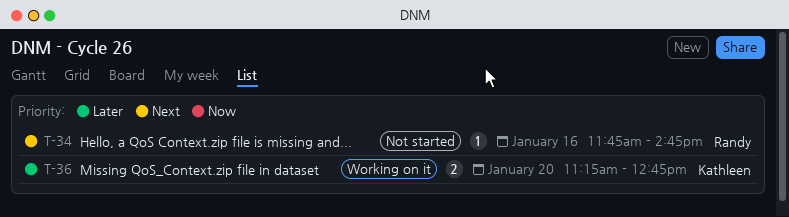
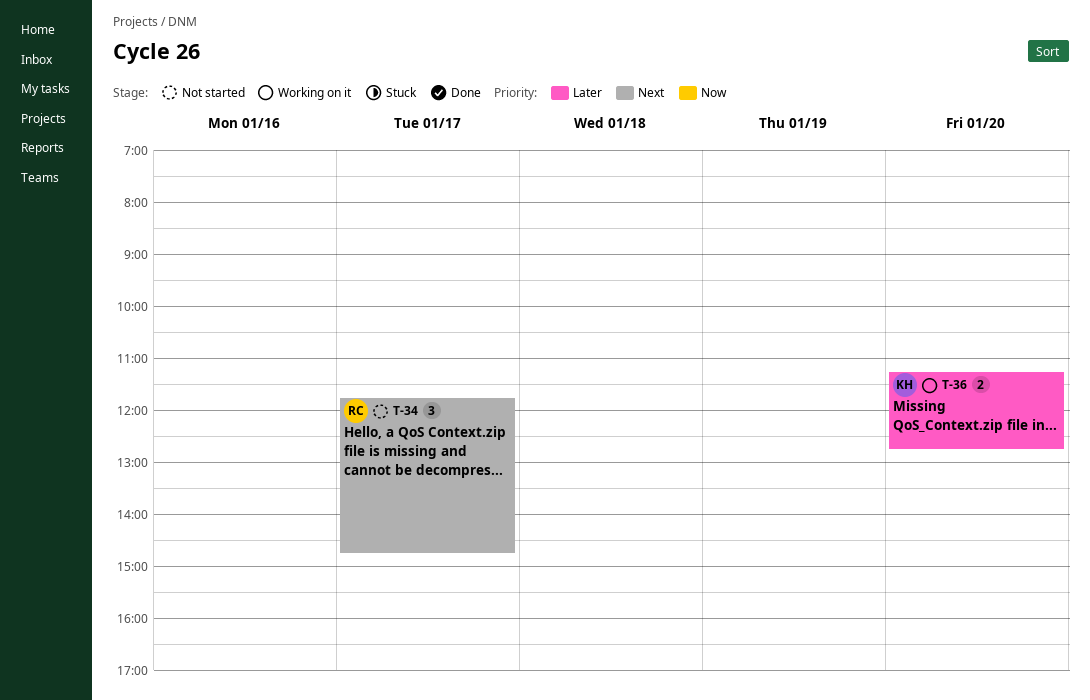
T-34, estimate: 1 -> 3
T-34, day: Jan 16 -> Jan 17

